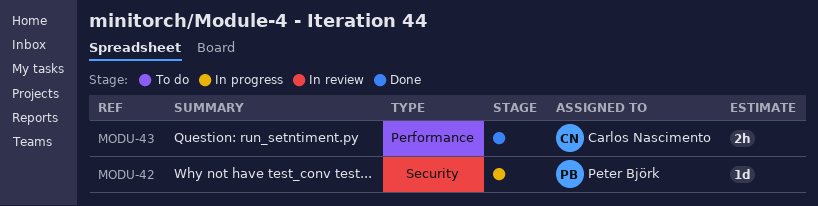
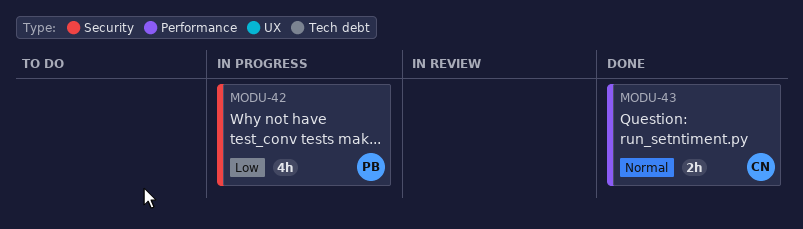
MODU-42, estimate: 1d -> 4h

